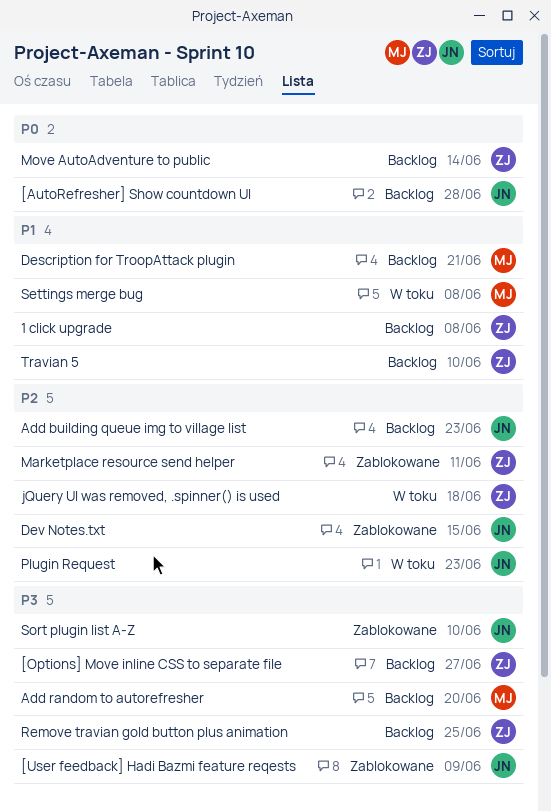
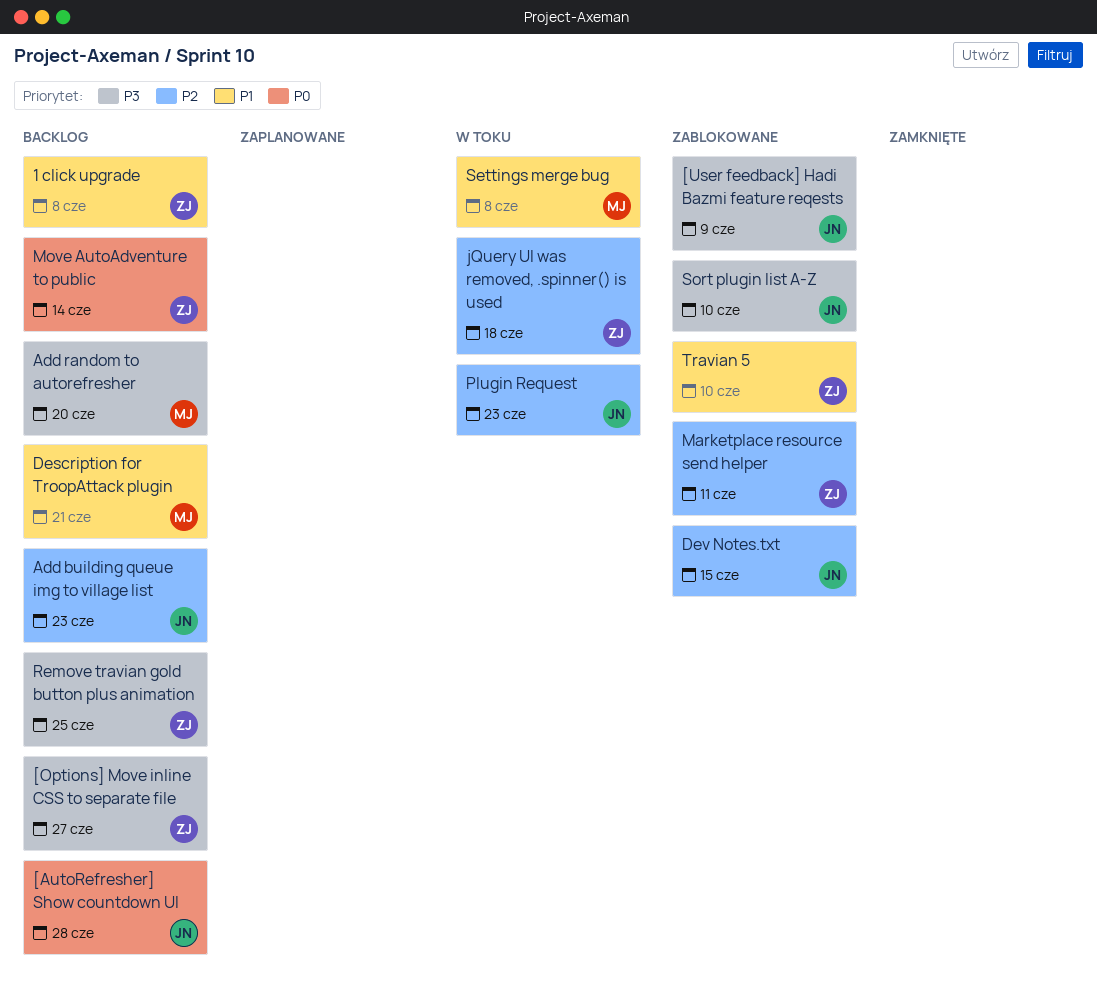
Travian 5, status: Backlog -> Zablokowane

